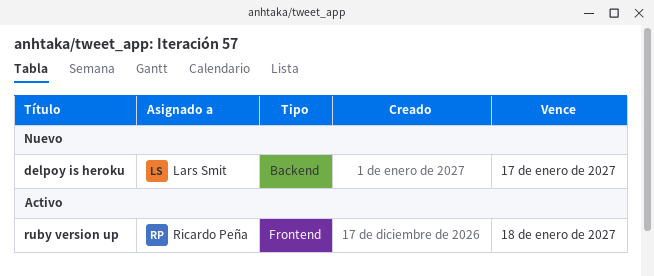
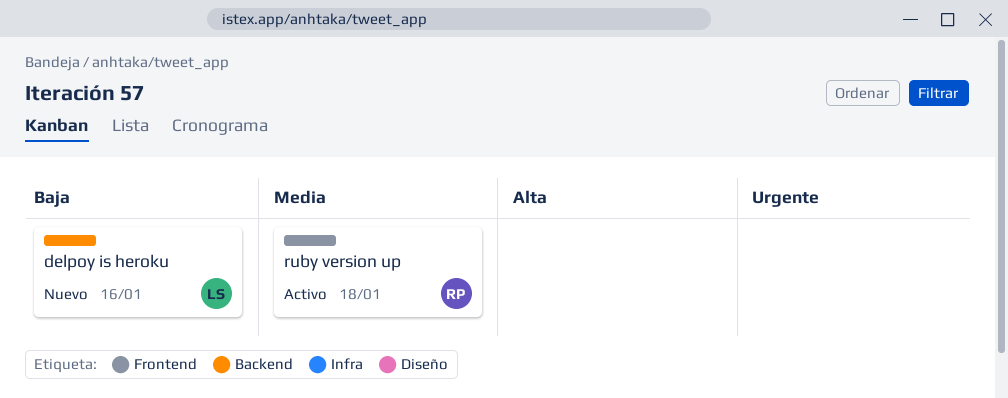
delpoy is heroku, due: Jan 17 -> Jan 16

